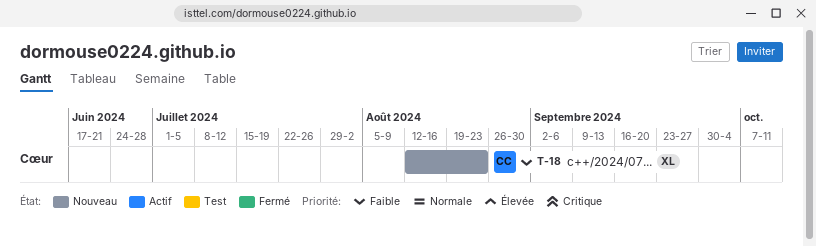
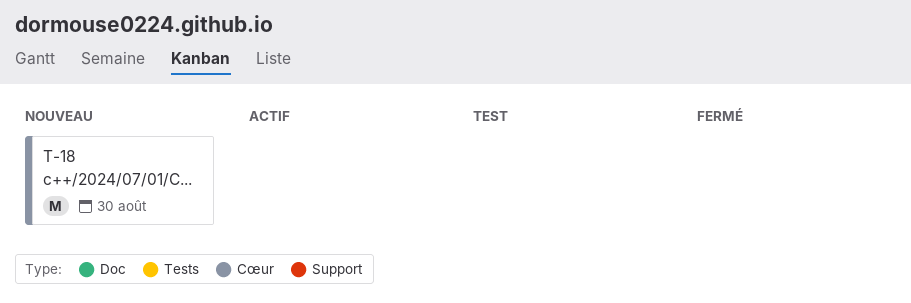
T-18, estimate: XL -> M
T-18, due: Aug 23 -> Aug 30

